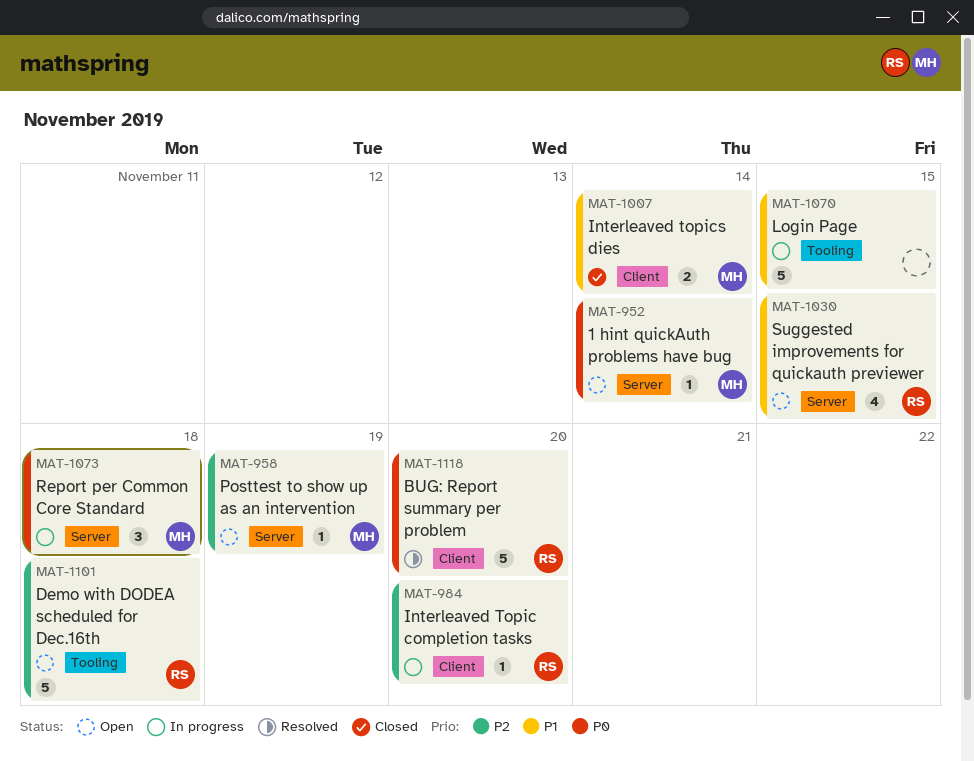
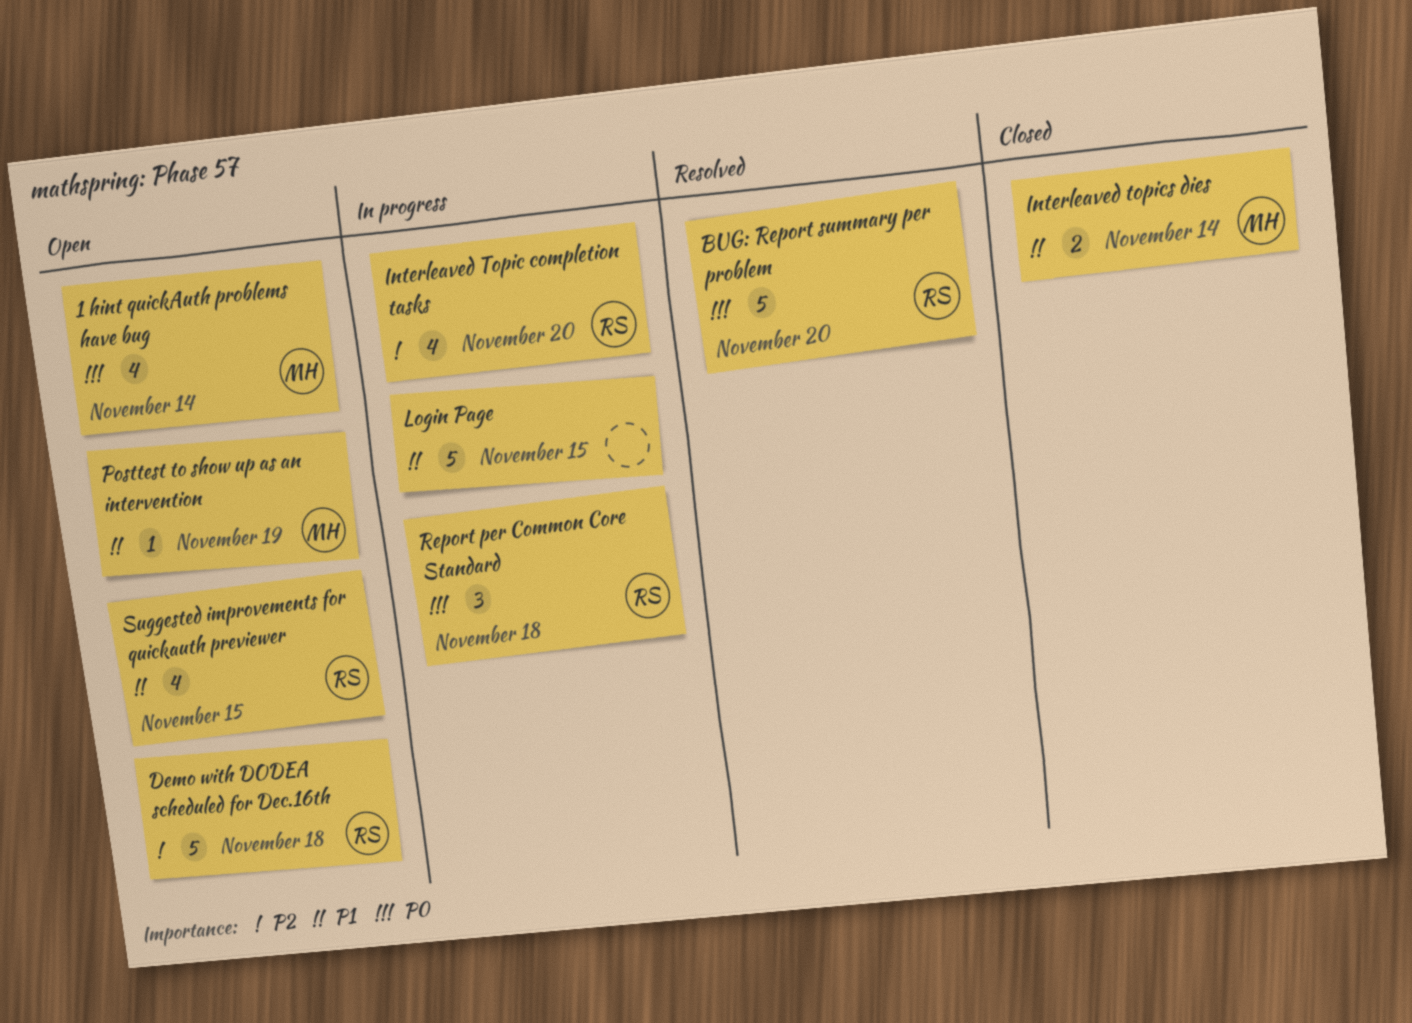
1 hint quickAuth problems have bug, estimate: 1 -> 4
Interleaved Topic completion tasks, estimate: 1 -> 4
Posttest to show up as an intervention, priority: P2 -> P1
Report per Common Core Standard, owner: MH -> RS

